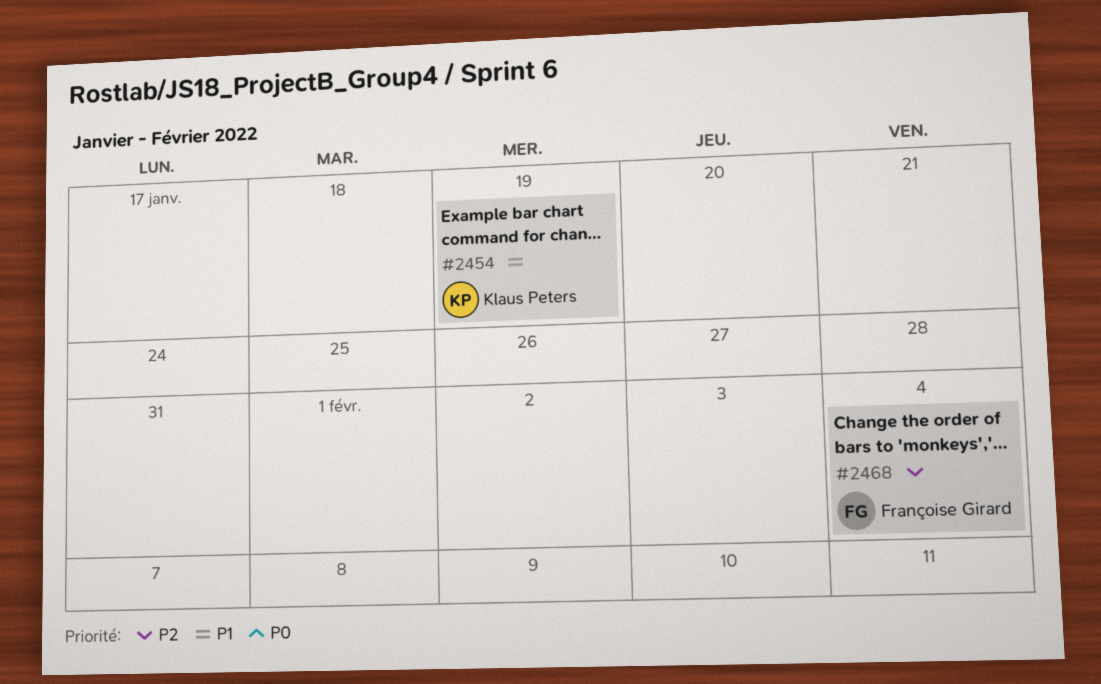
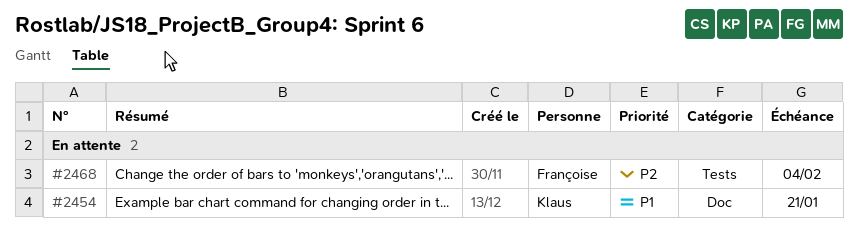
#2454, due: Jan 19 -> Jan 21

